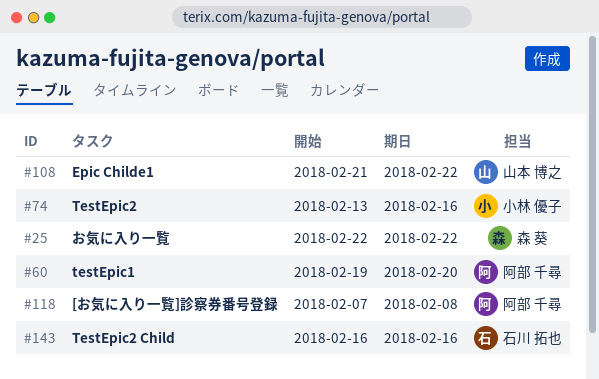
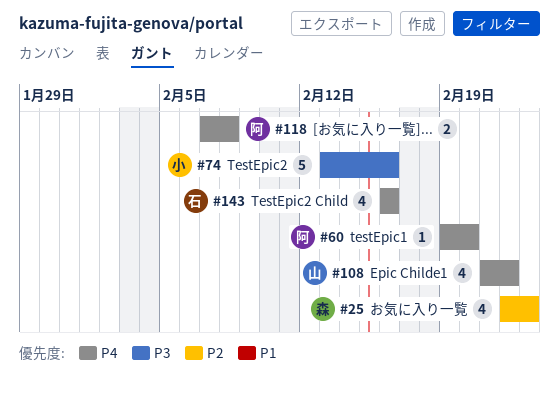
#25, due: Feb 22 -> Feb 23

